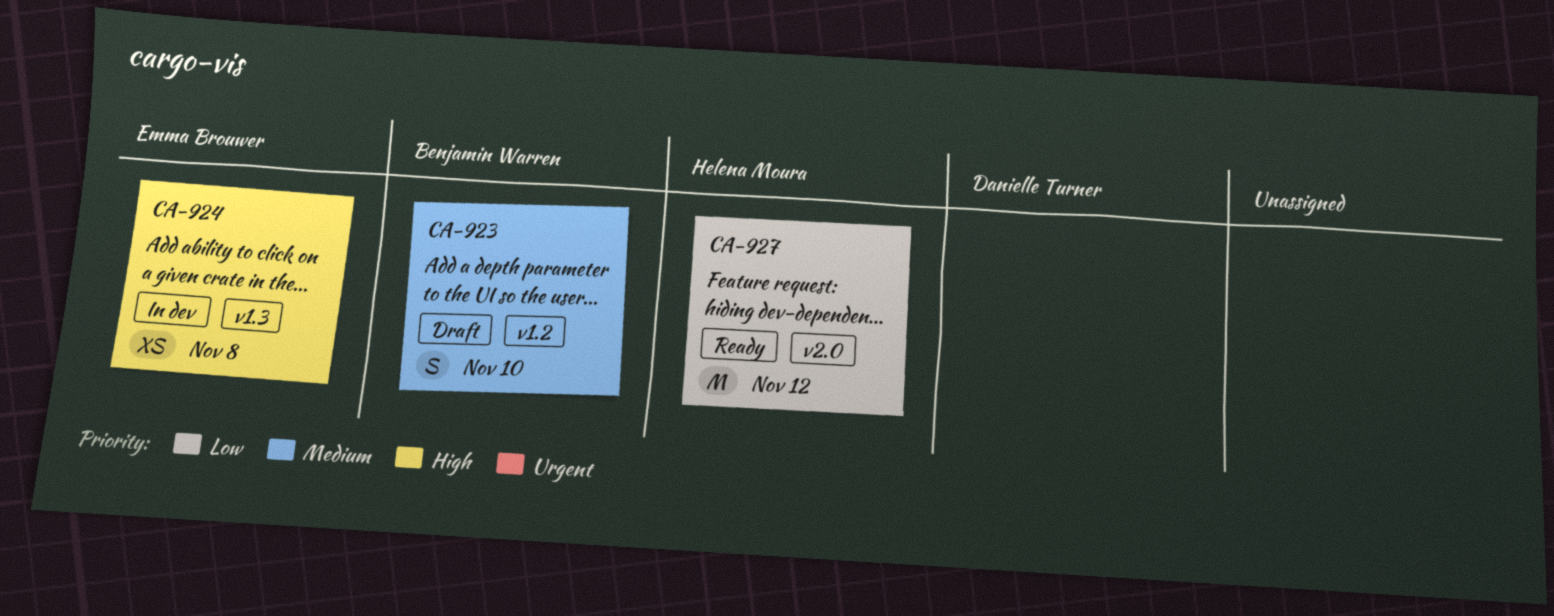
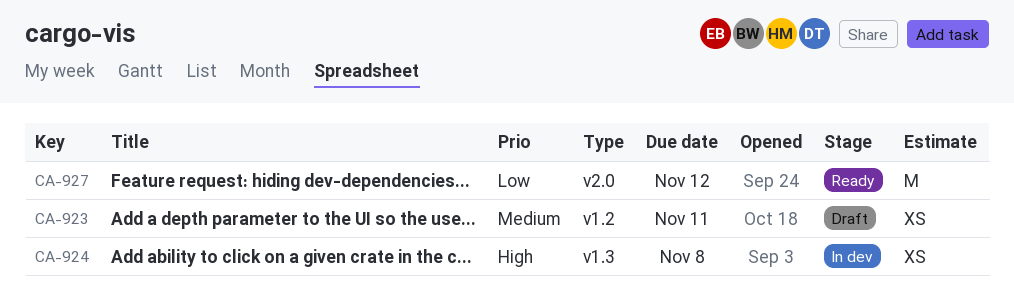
CA-923, estimate: S -> XS
CA-923, due: Nov 10 -> Nov 11

